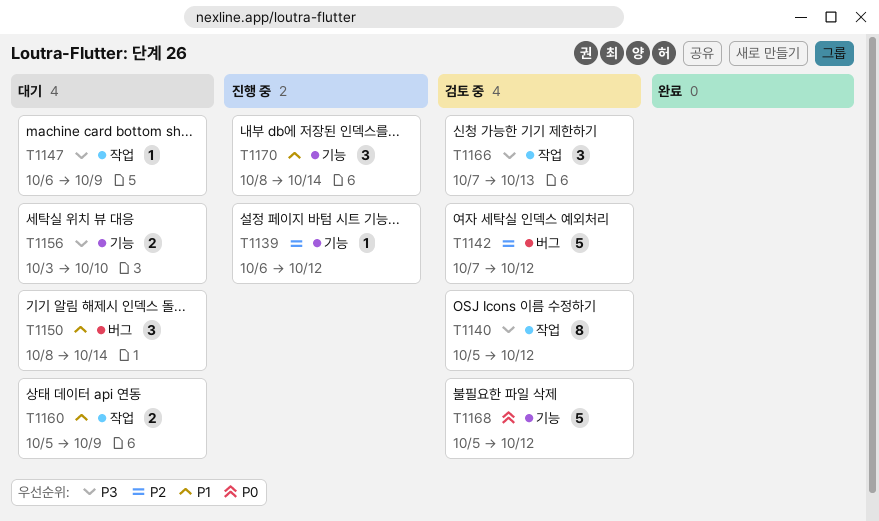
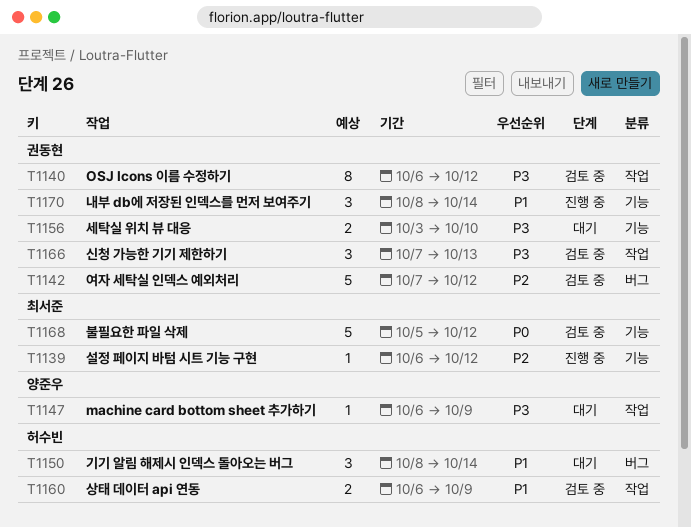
T1140, start: Oct 5 -> Oct 6
T1160, status: 대기 -> 검토 중
T1160, start: Oct 5 -> Oct 6

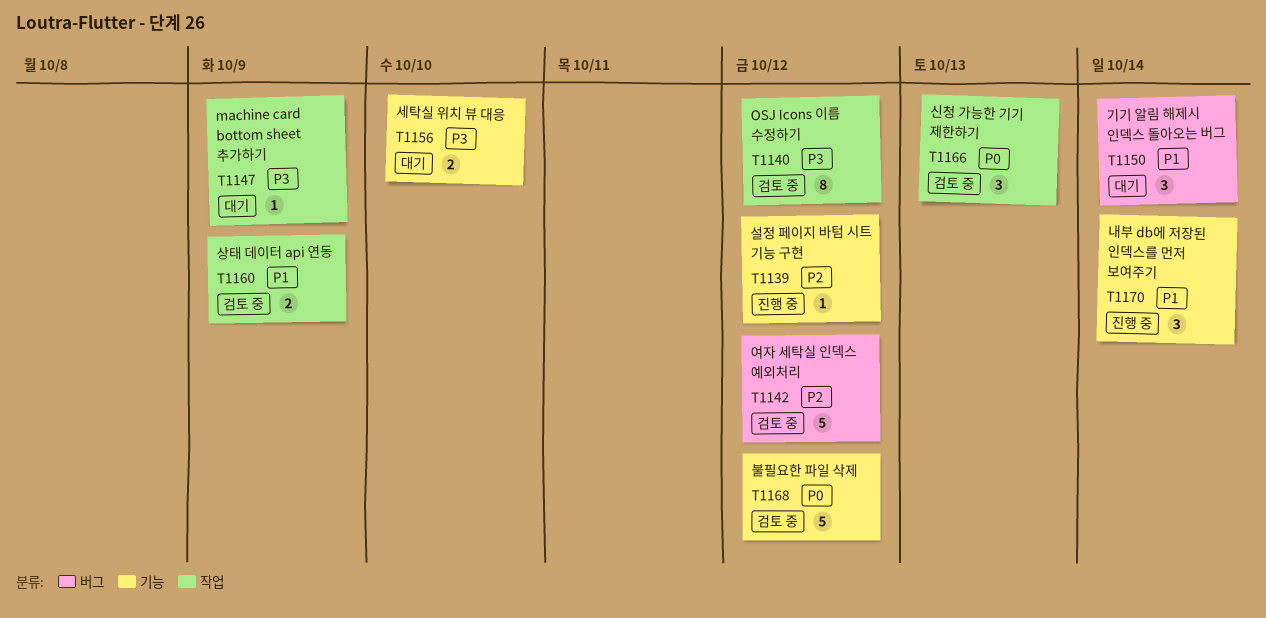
T1166, priority: P3 -> P0

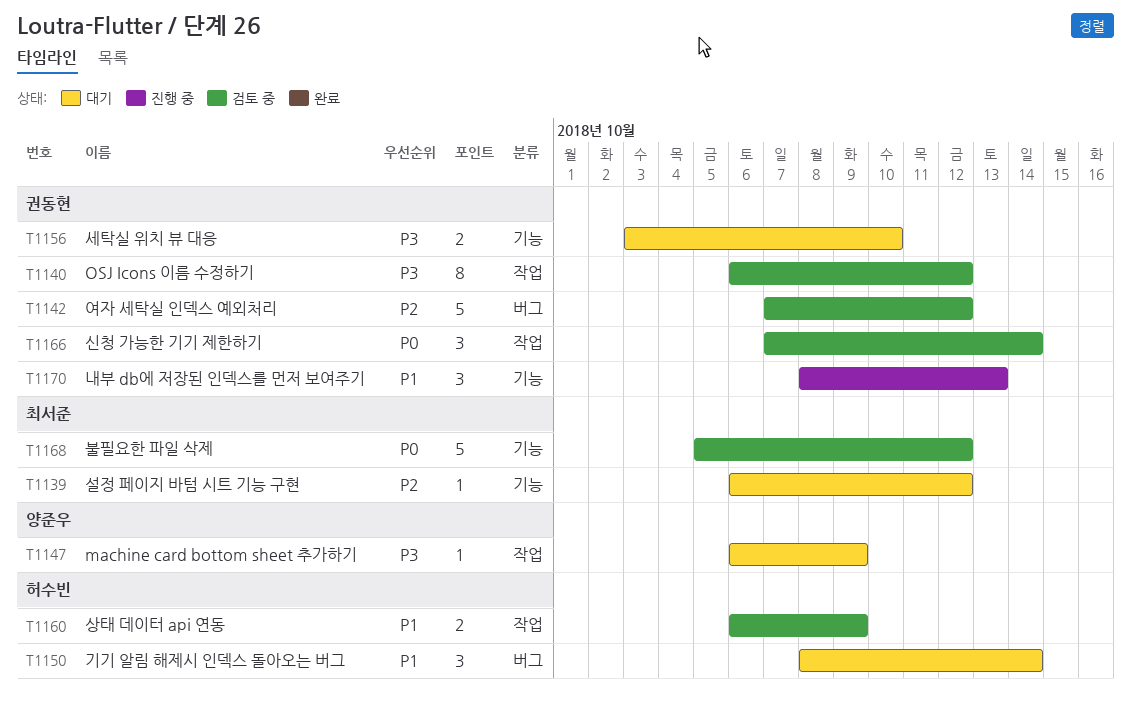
T1139, status: 진행 중 -> 대기
T1166, due: Oct 13 -> Oct 14
T1170, due: Oct 14 -> Oct 13

